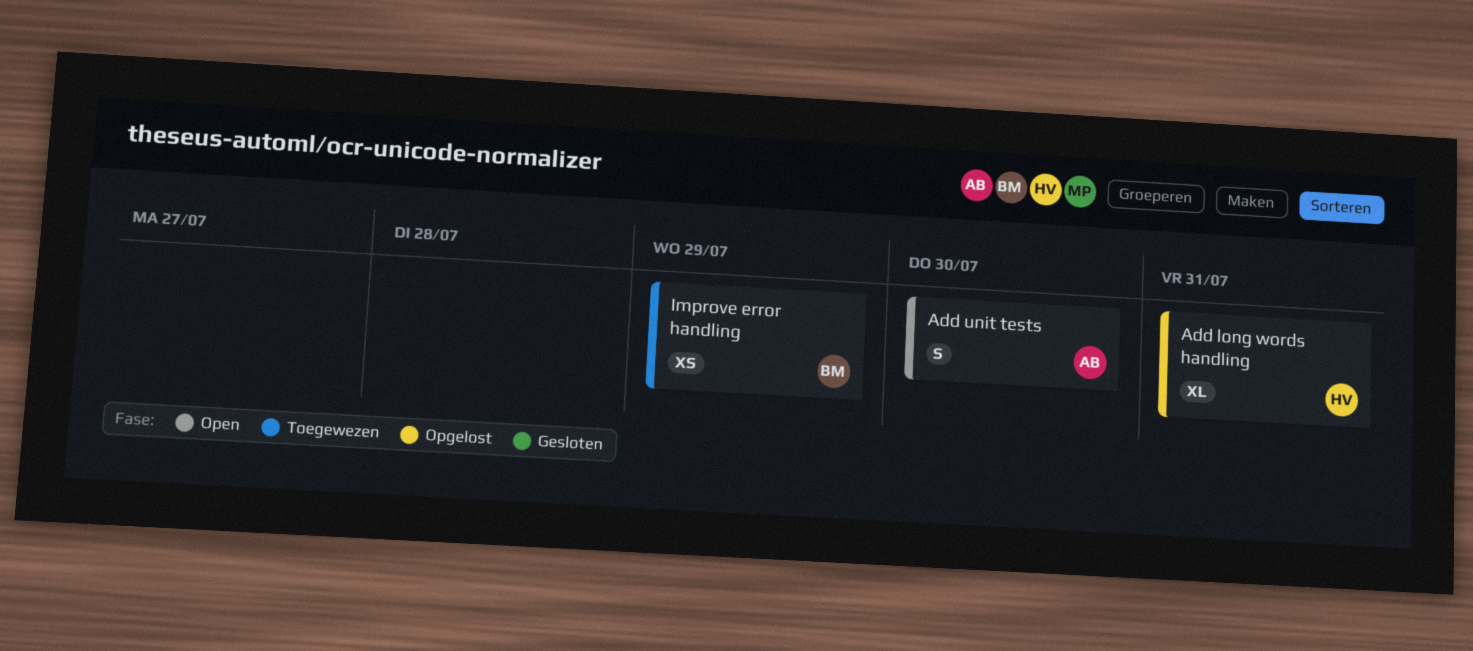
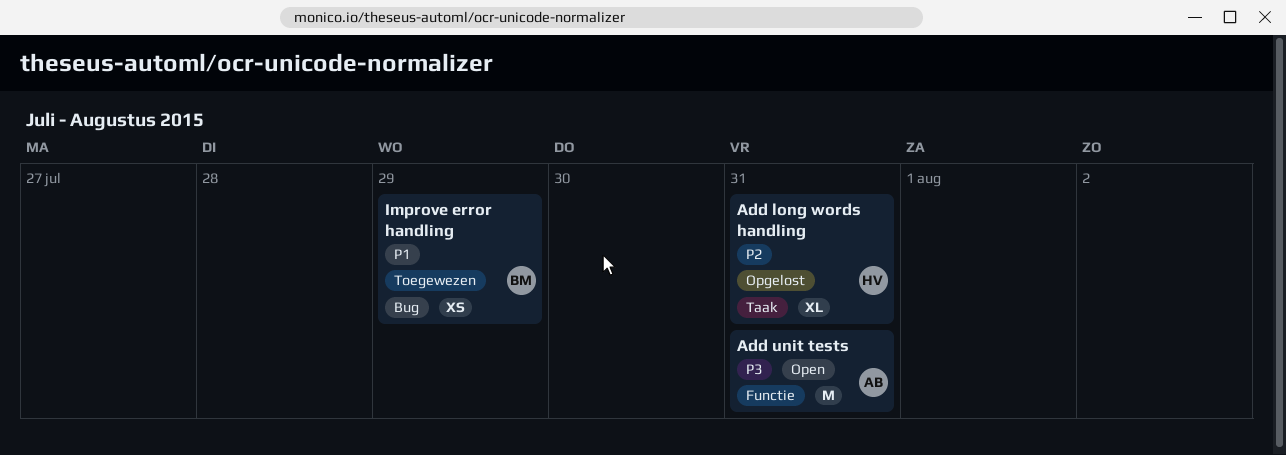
Add unit tests, estimate: S -> M
Add unit tests, due: Jul 30 -> Jul 31

